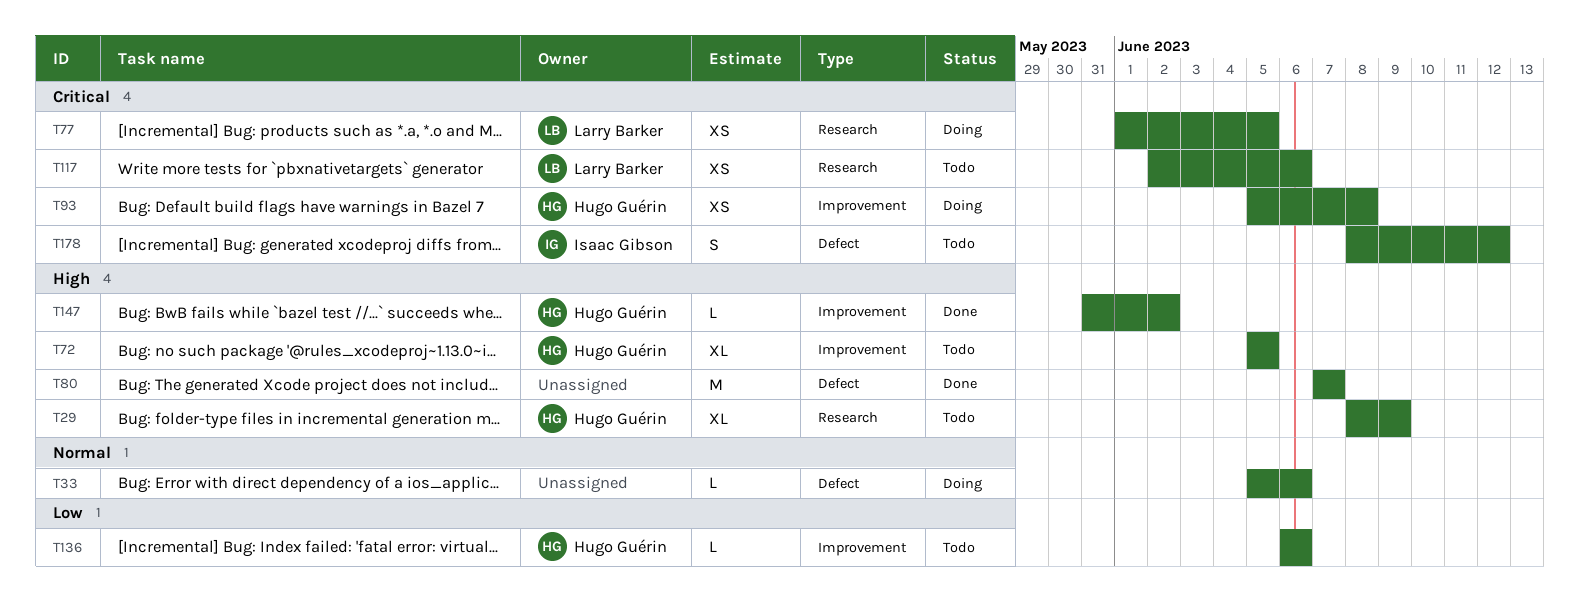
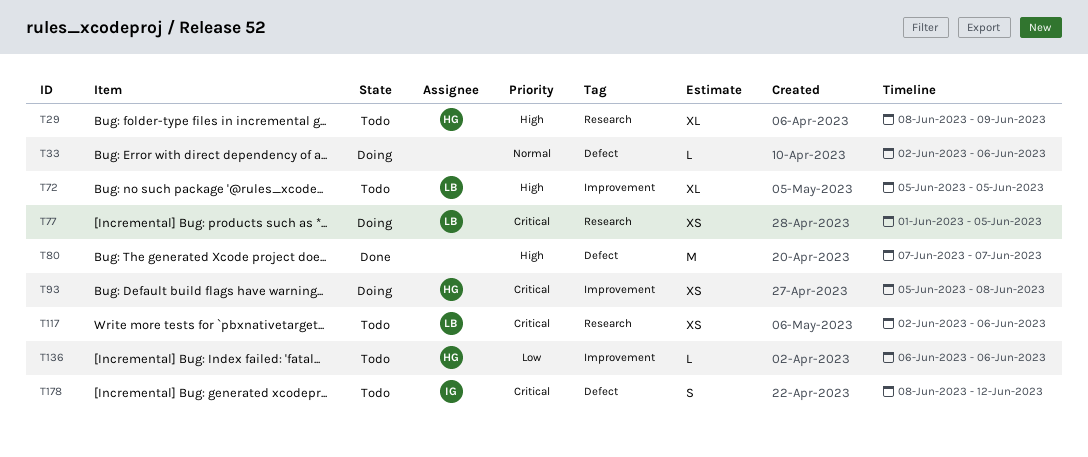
T33, start: Jun 5 -> Jun 2
T72, owner: Hugo Guérin -> Larry Barker
T147: present -> none

